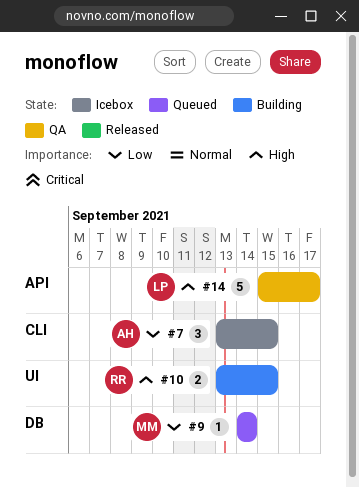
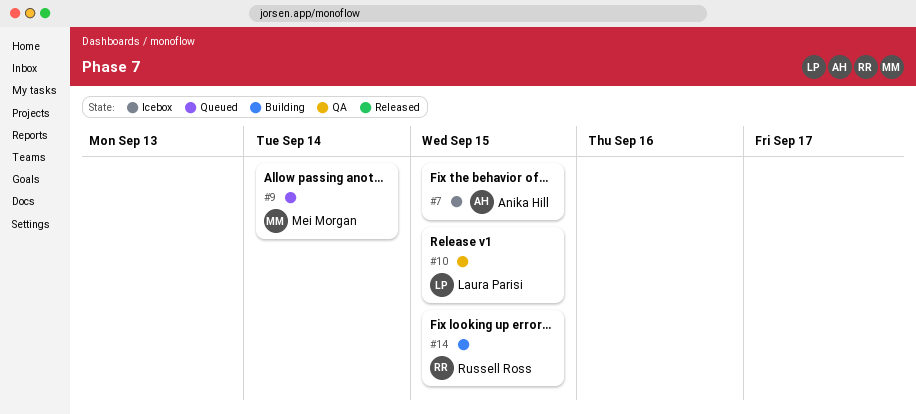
#10, status: Building -> QA
#10, owner: Russell Ross -> Laura Parisi
#14, status: QA -> Building
#14, owner: Laura Parisi -> Russell Ross
#14, due: Sep 17 -> Sep 15

